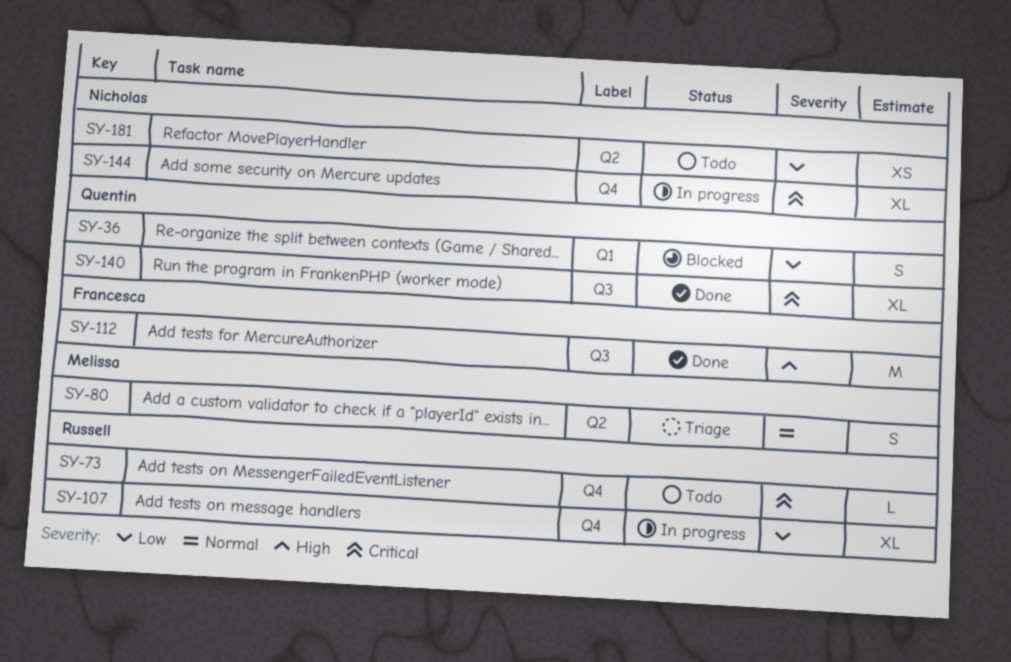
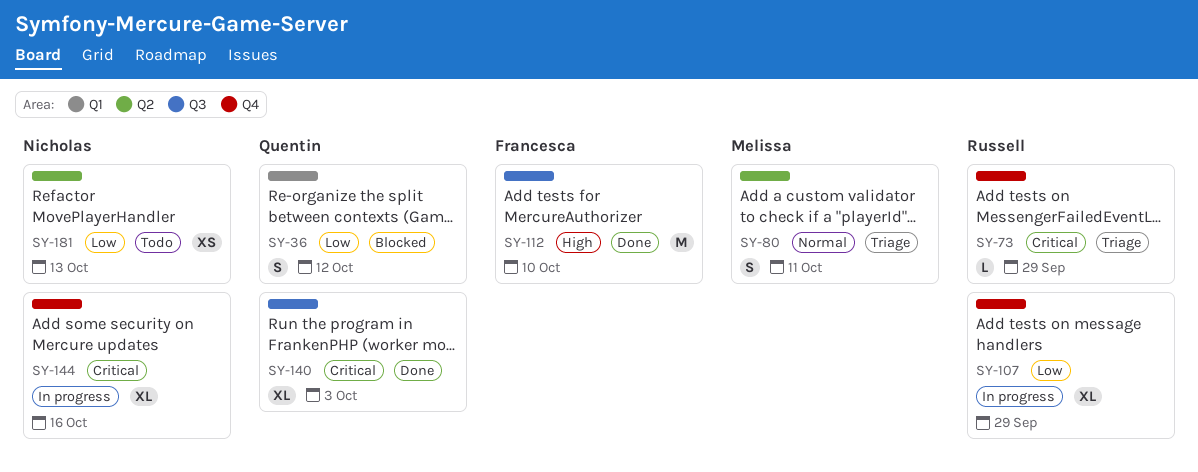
SY-73, status: Todo -> Triage

